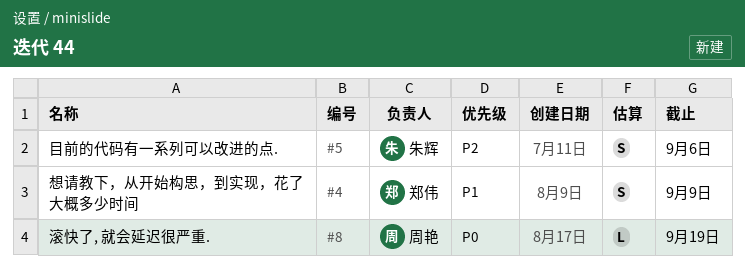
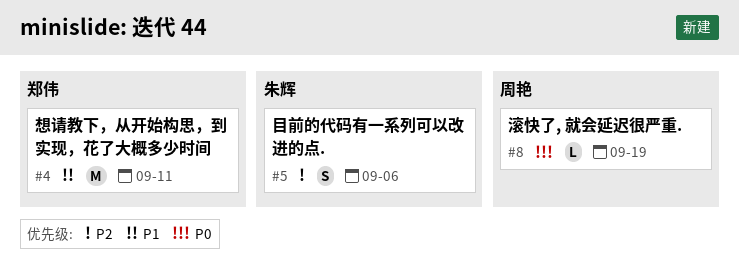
#4, estimate: S -> M
#4, due: Sep 9 -> Sep 11

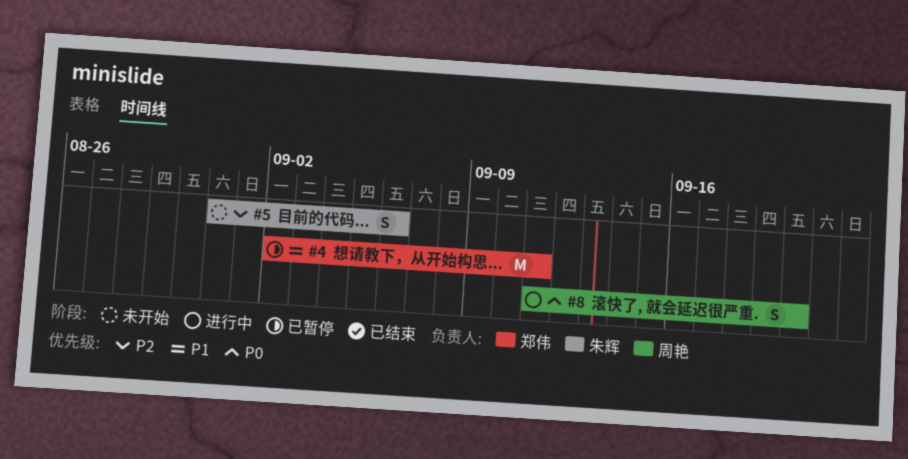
#8, estimate: L -> S
#8, due: Sep 19 -> Sep 20

